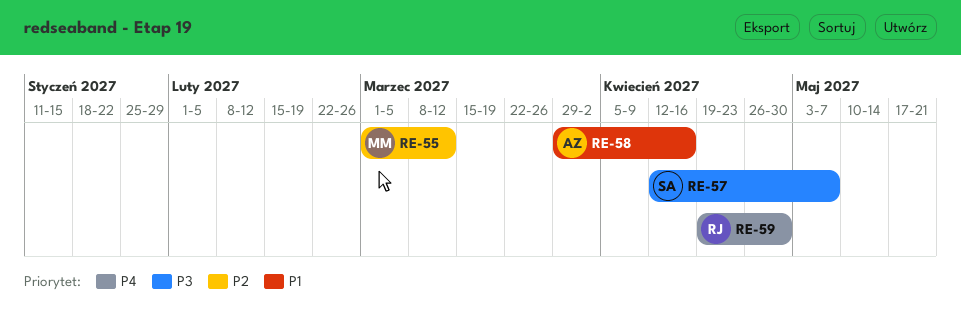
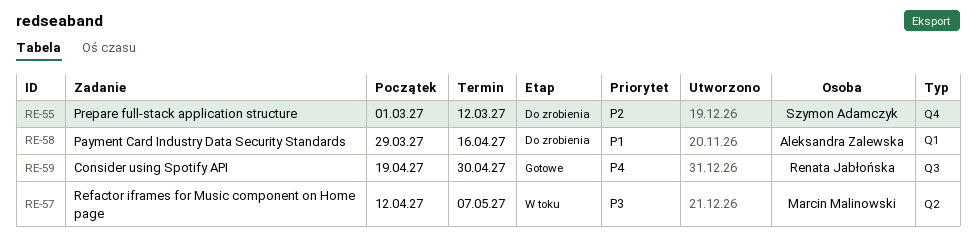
RE-55, owner: Marcin Malinowski -> Szymon Adamczyk
RE-57, owner: Szymon Adamczyk -> Marcin Malinowski

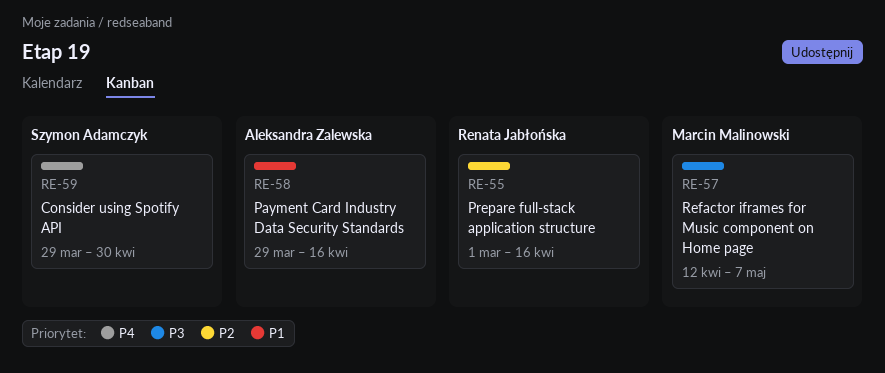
RE-55, owner: Szymon Adamczyk -> Renata Jabłońska
RE-55, due: Mar 12 -> Apr 16
RE-59, owner: Renata Jabłońska -> Szymon Adamczyk
RE-59, start: Apr 19 -> Mar 29

